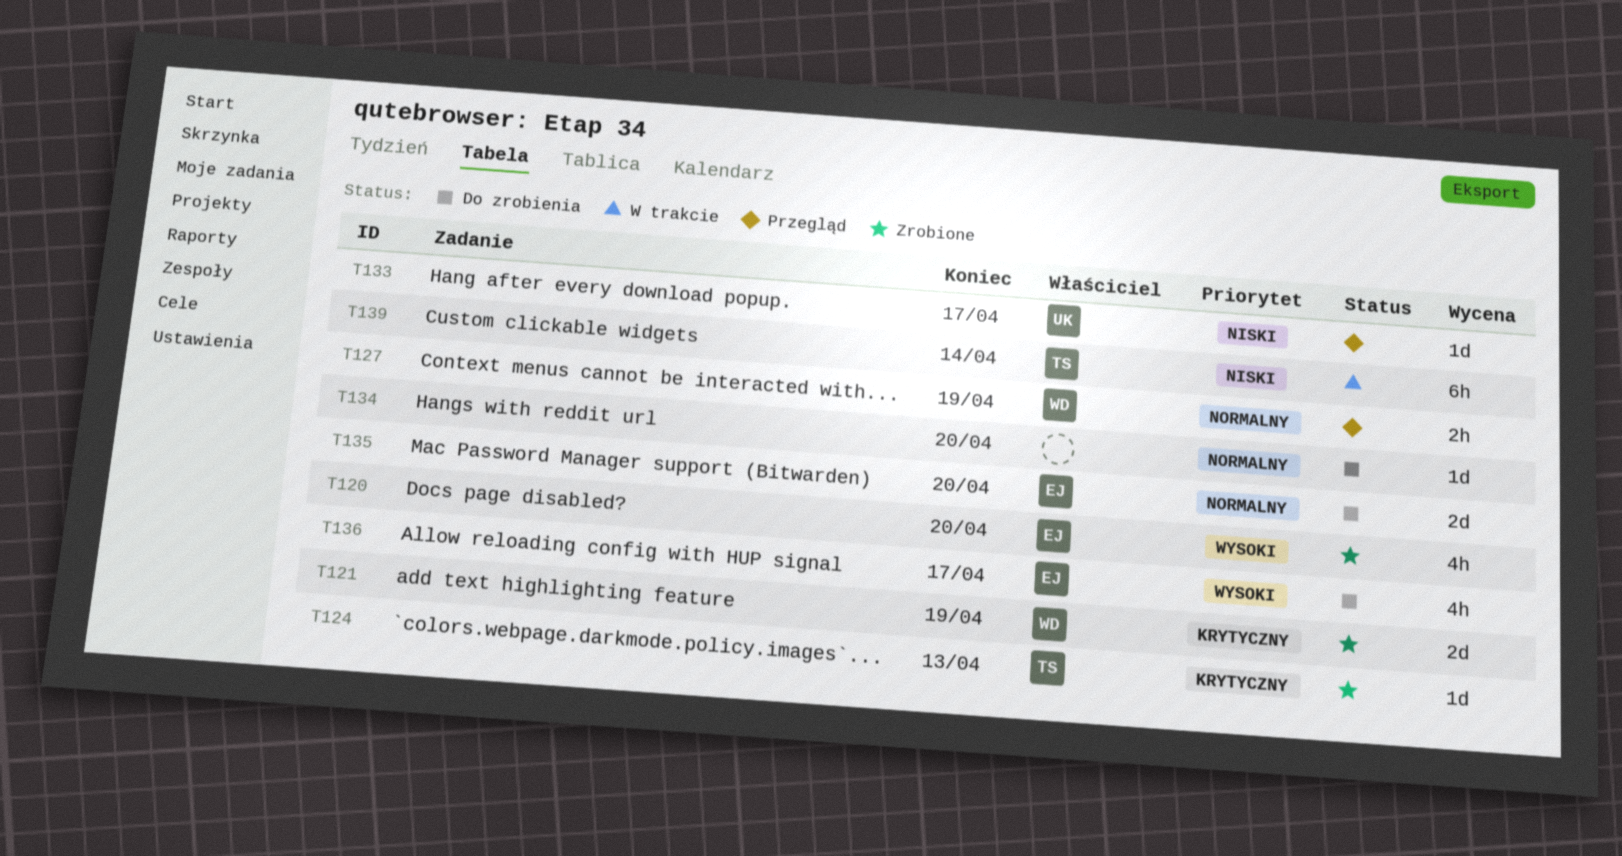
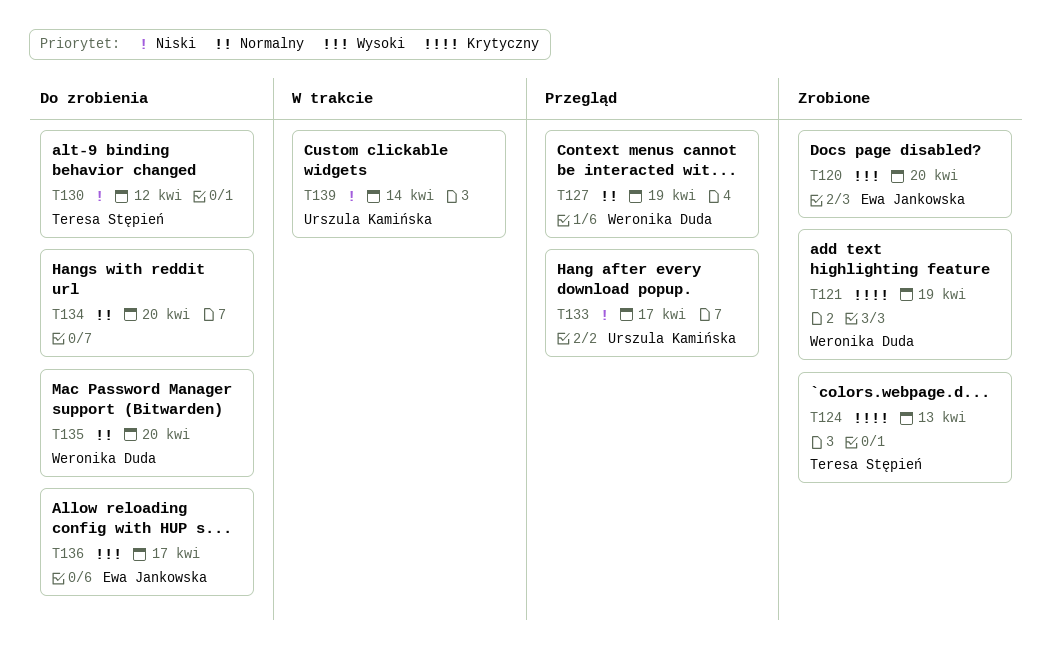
T130: none -> present
T135, owner: Ewa Jankowska -> Weronika Duda
T139, owner: Teresa Stępień -> Urszula Kamińska

